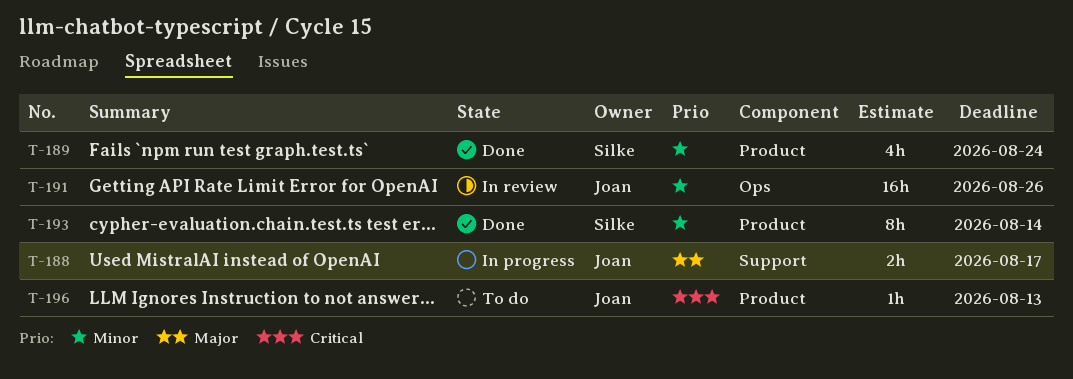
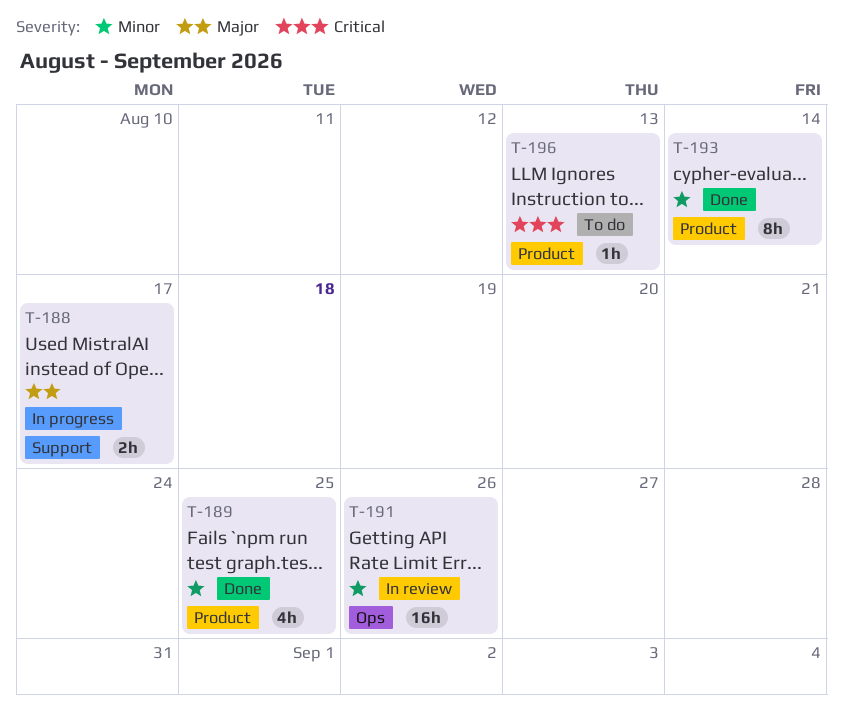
T-189, due: Aug 24 -> Aug 25

